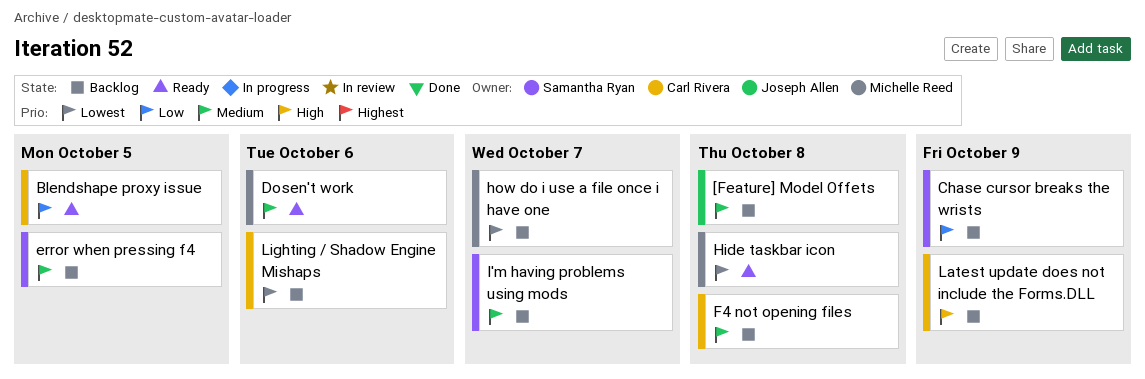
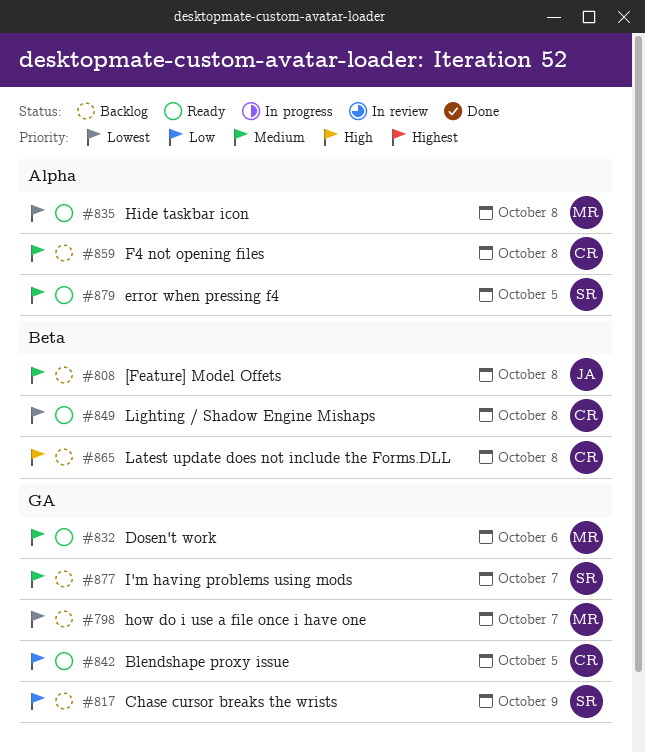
error when pressing f4, status: Backlog -> Ready
Latest update does not include the Forms.DLL, due: Oct 9 -> Oct 8
Lighting / Shadow Engine Mishaps, status: Backlog -> Ready
Lighting / Shadow Engine Mishaps, due: Oct 6 -> Oct 8

